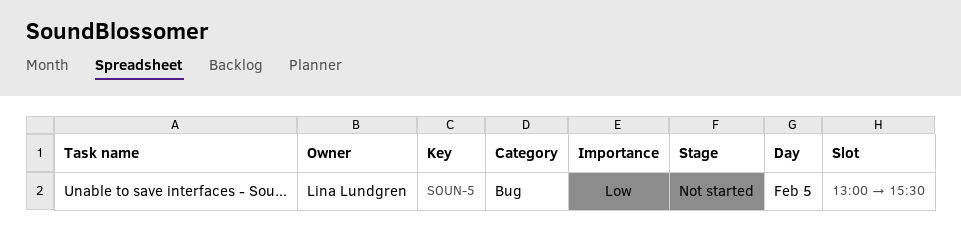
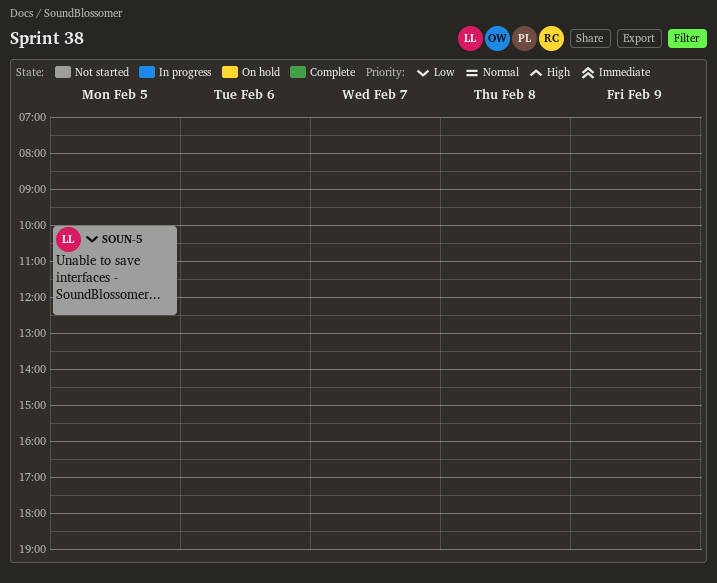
SOUN-5, begins: 13:00 -> 10:00
SOUN-5, ends: 15:30 -> 12:30

